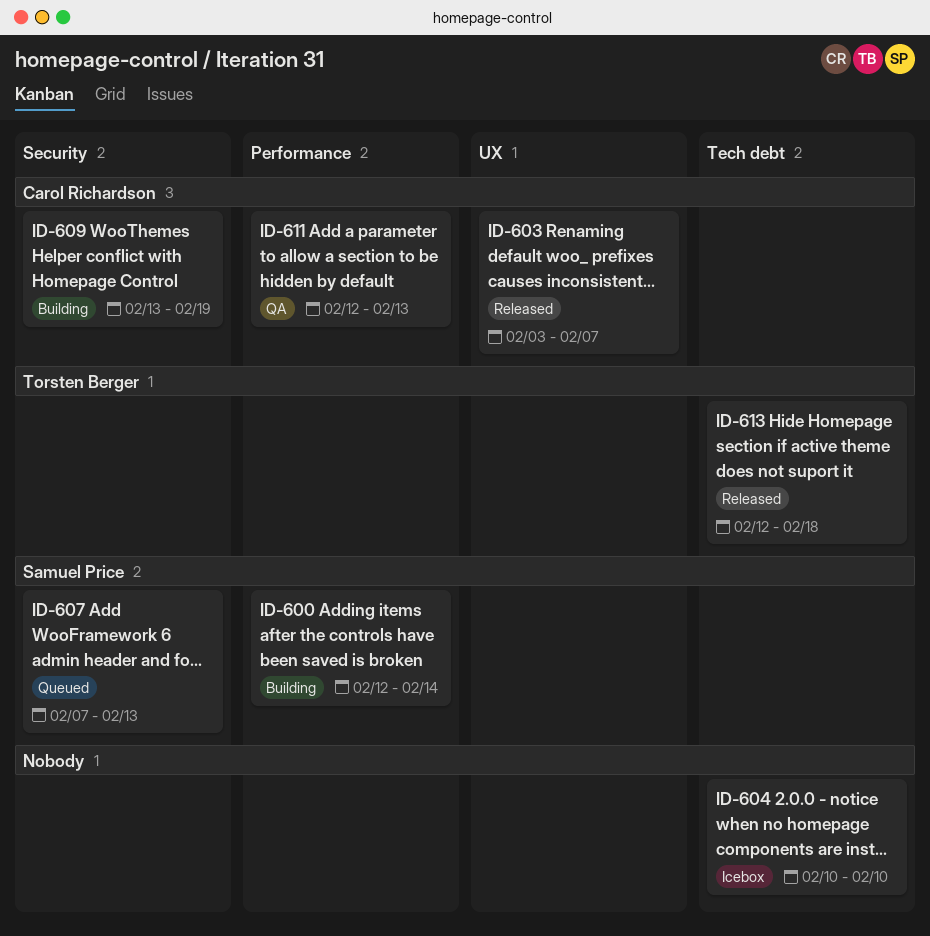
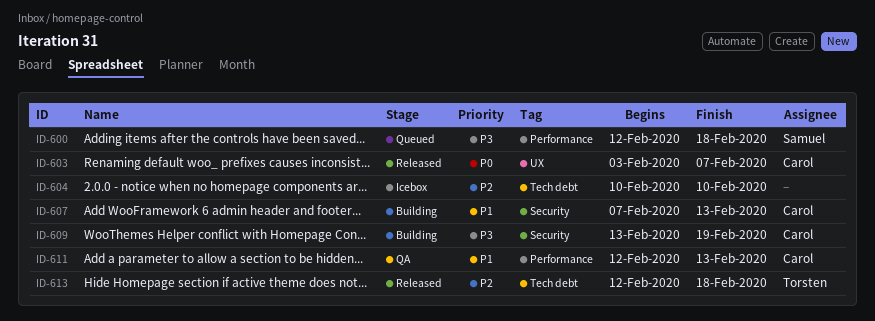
ID-600, status: Building -> Queued
ID-600, due: Feb 14 -> Feb 18
ID-607, status: Queued -> Building
ID-607, owner: Samuel Price -> Carol Richardson

